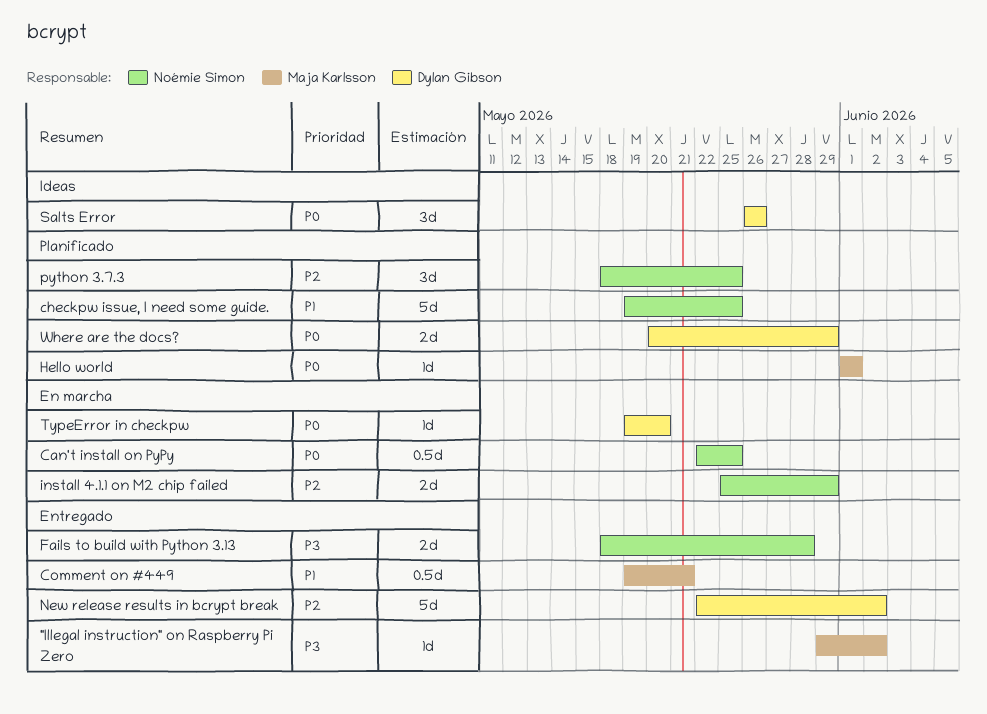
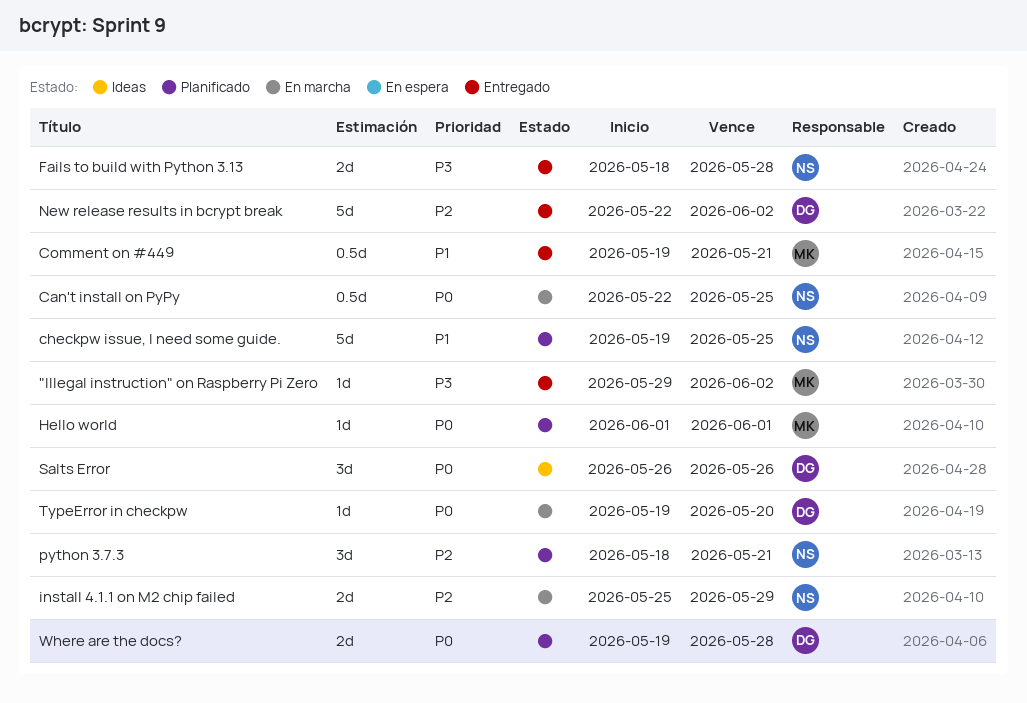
python 3.7.3, due: May 25 -> May 21
Where are the docs?, start: May 20 -> May 19
Where are the docs?, due: May 29 -> May 28

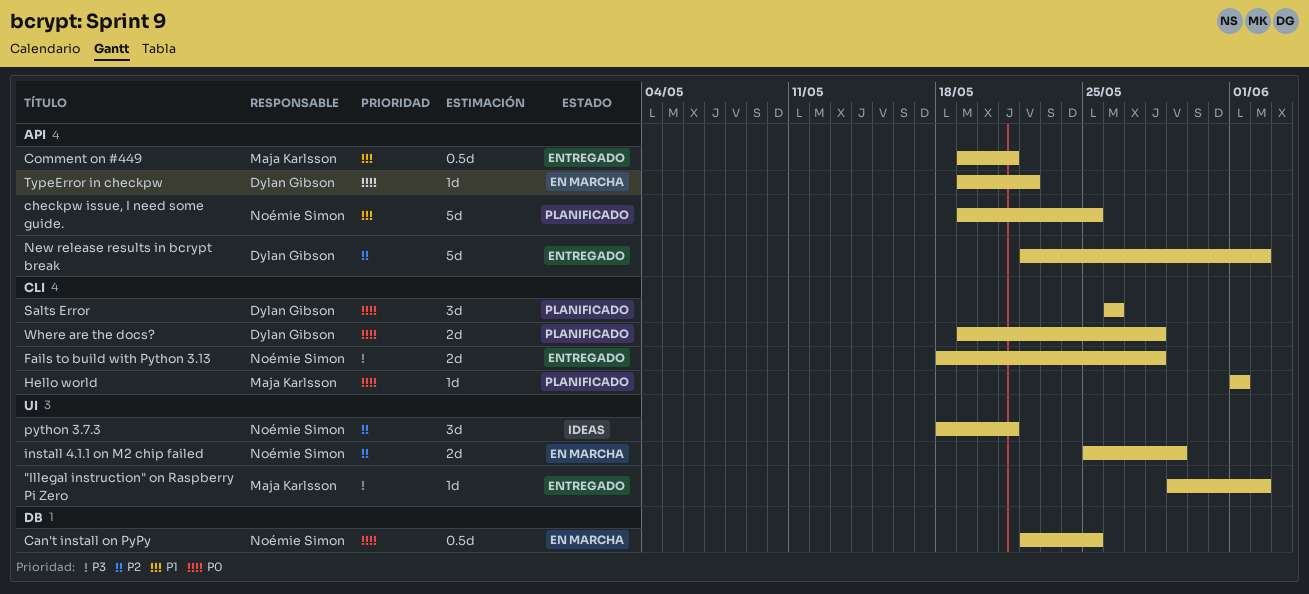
python 3.7.3, status: Planificado -> Ideas
Salts Error, status: Ideas -> Planificado
TypeError in checkpw, due: May 20 -> May 22

